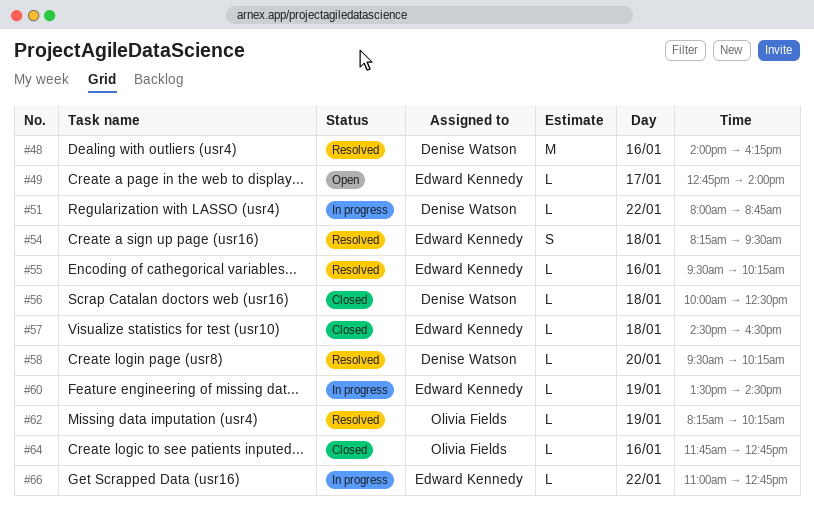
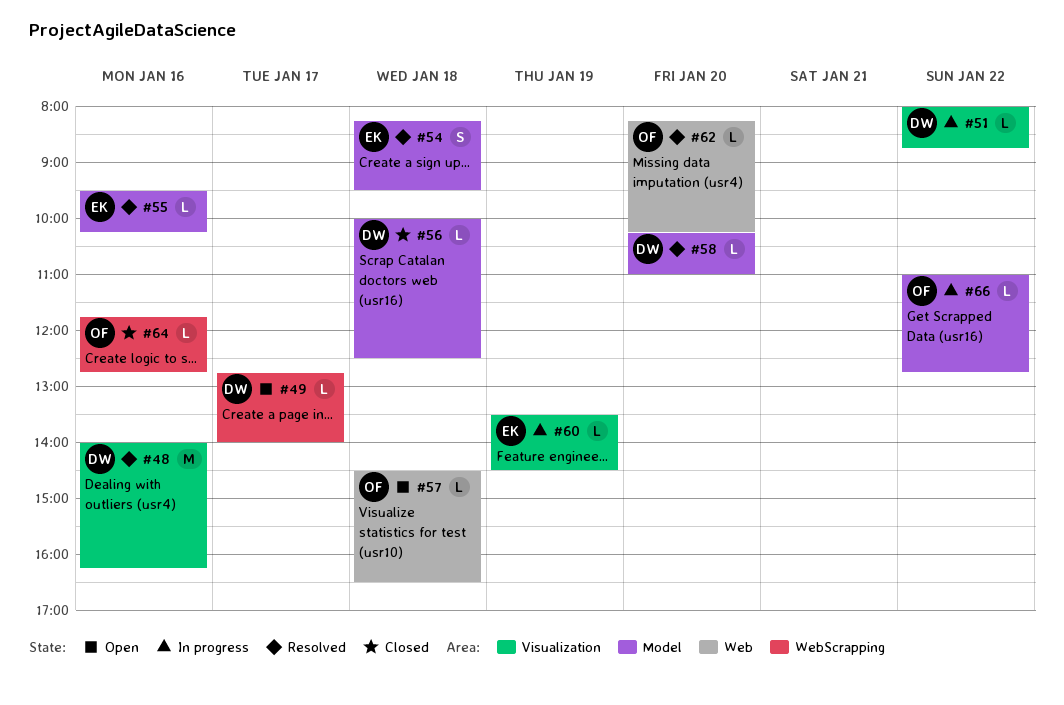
#49, owner: Edward Kennedy -> Denise Watson
#57, status: Closed -> Open
#57, owner: Edward Kennedy -> Olivia Fields
#58, begins: 09:30 -> 10:15
#58, ends: 10:15 -> 11:00
#62, day: Jan 19 -> Jan 20
#66, owner: Edward Kennedy -> Olivia Fields

